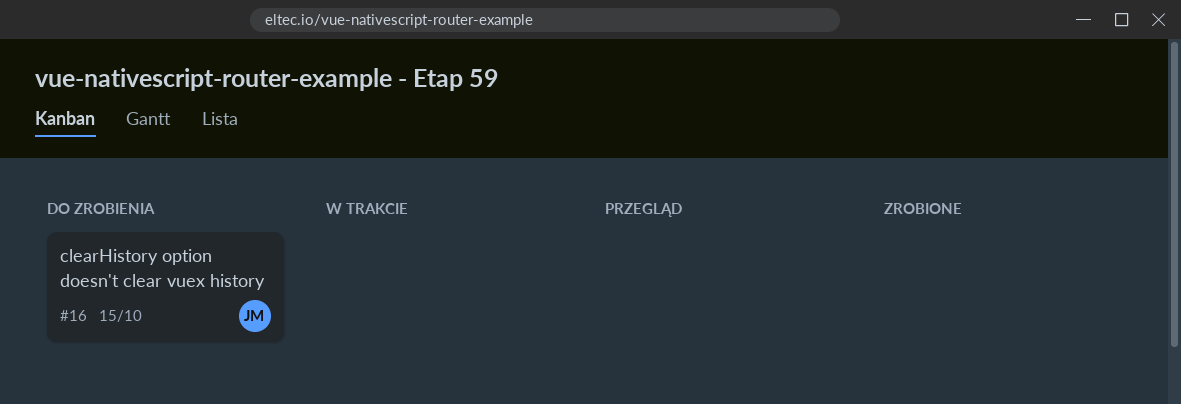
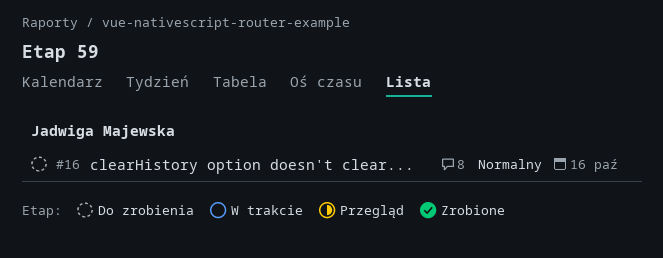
#16, due: Oct 15 -> Oct 16

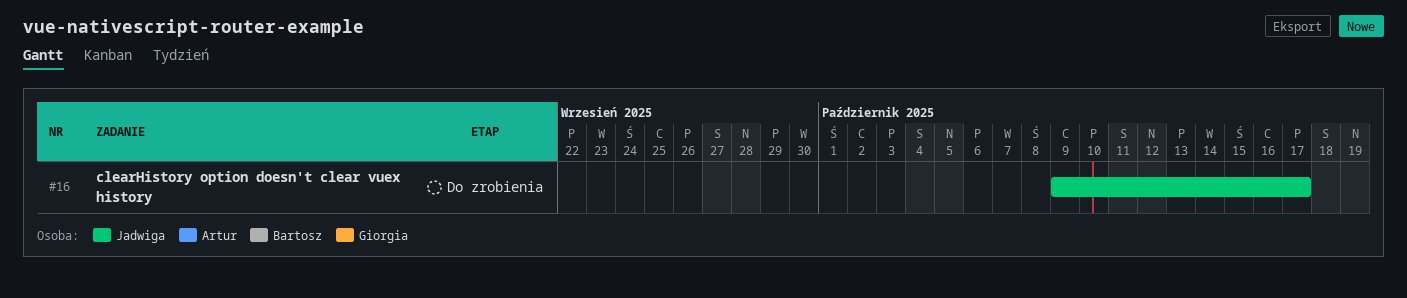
#16, due: Oct 16 -> Oct 17

